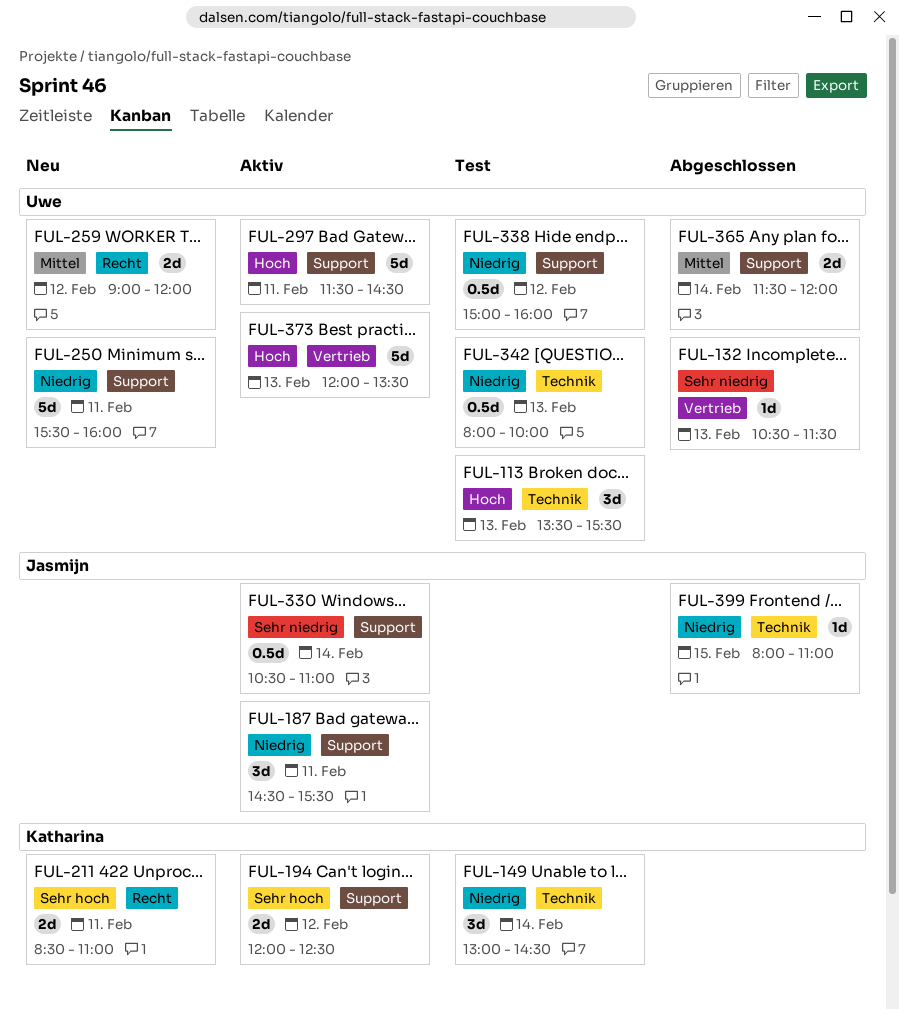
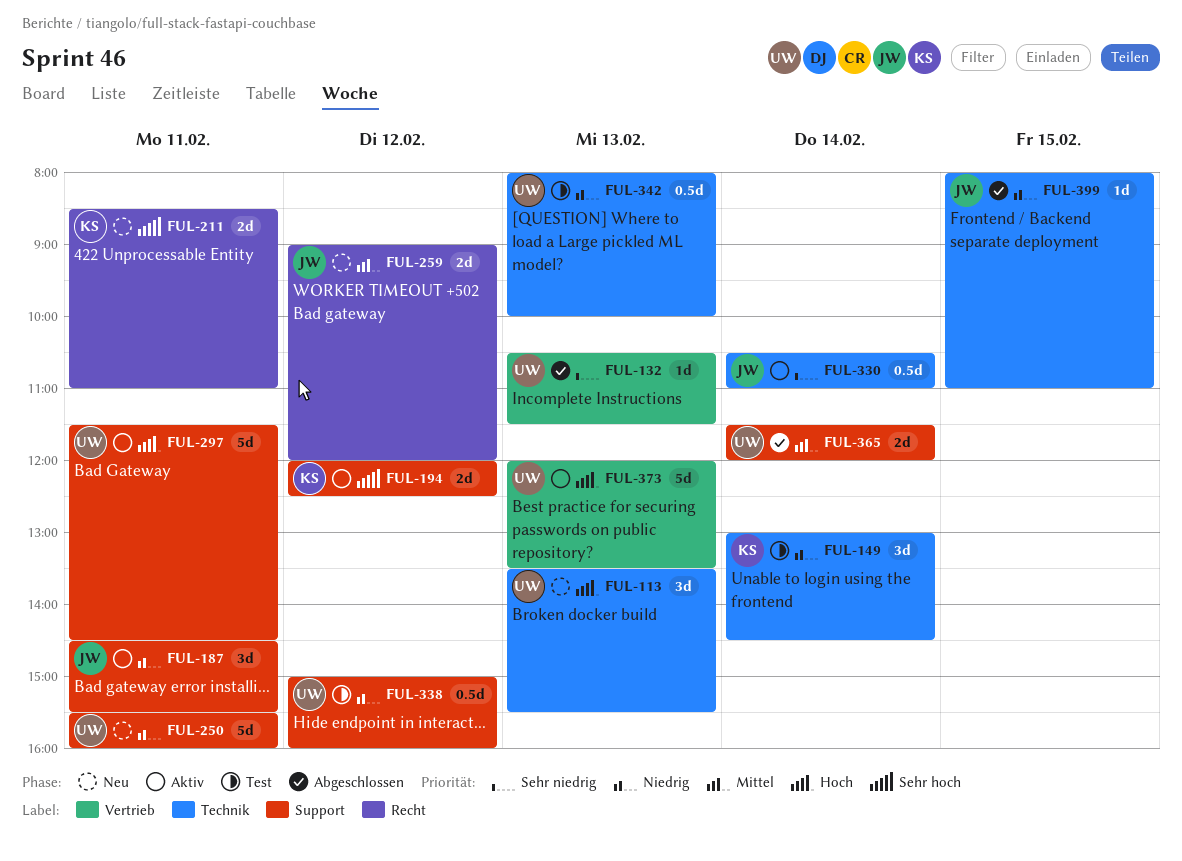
FUL-113, status: Test -> Neu
FUL-259, owner: Uwe -> Jasmijn
FUL-330, label: Support -> Technik

